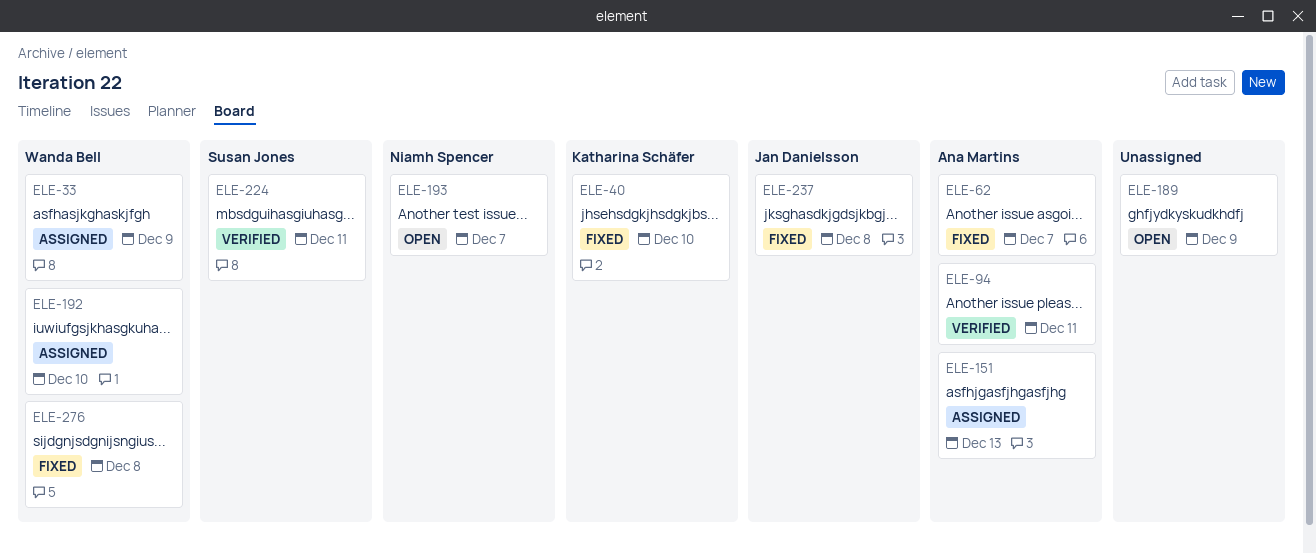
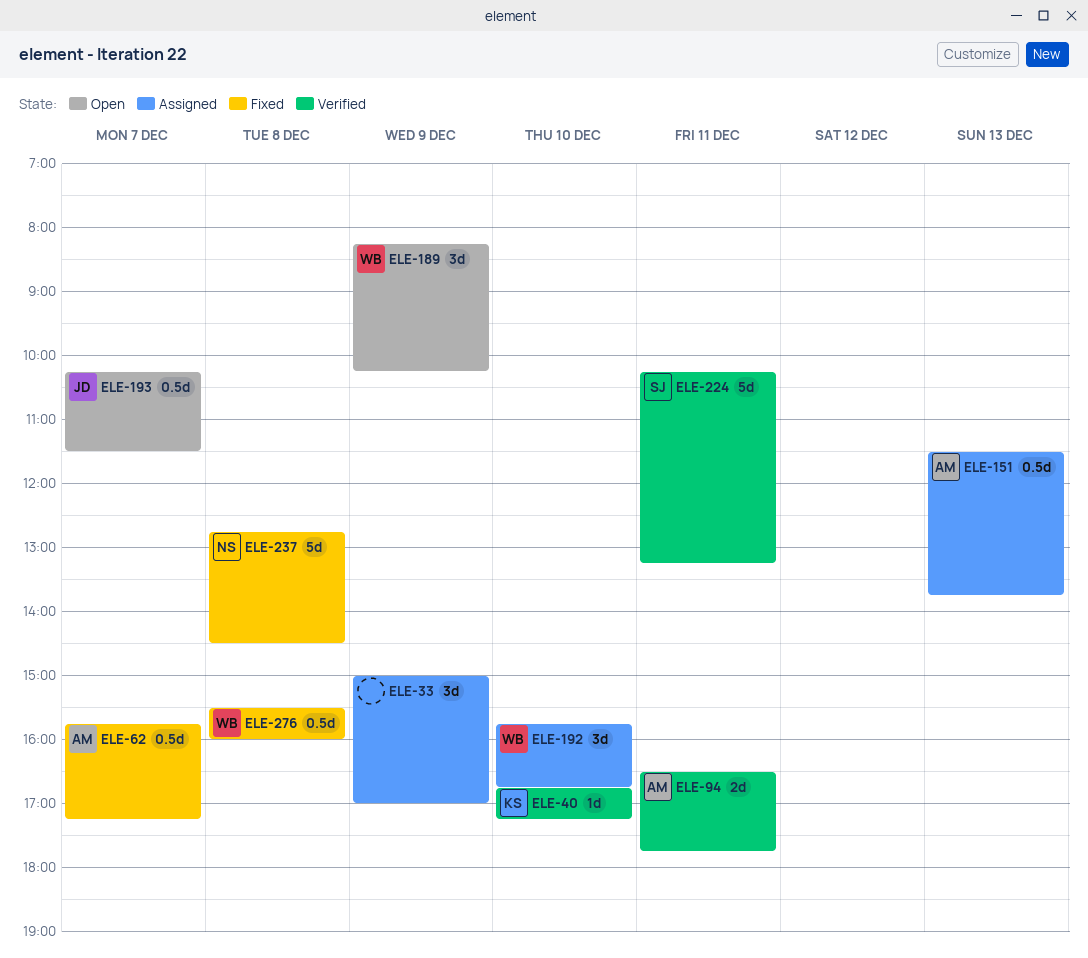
ELE-33, owner: Wanda Bell -> none
ELE-40, status: Fixed -> Verified
ELE-189, owner: none -> Wanda Bell
ELE-193, owner: Niamh Spencer -> Jan Danielsson
ELE-237, owner: Jan Danielsson -> Niamh Spencer

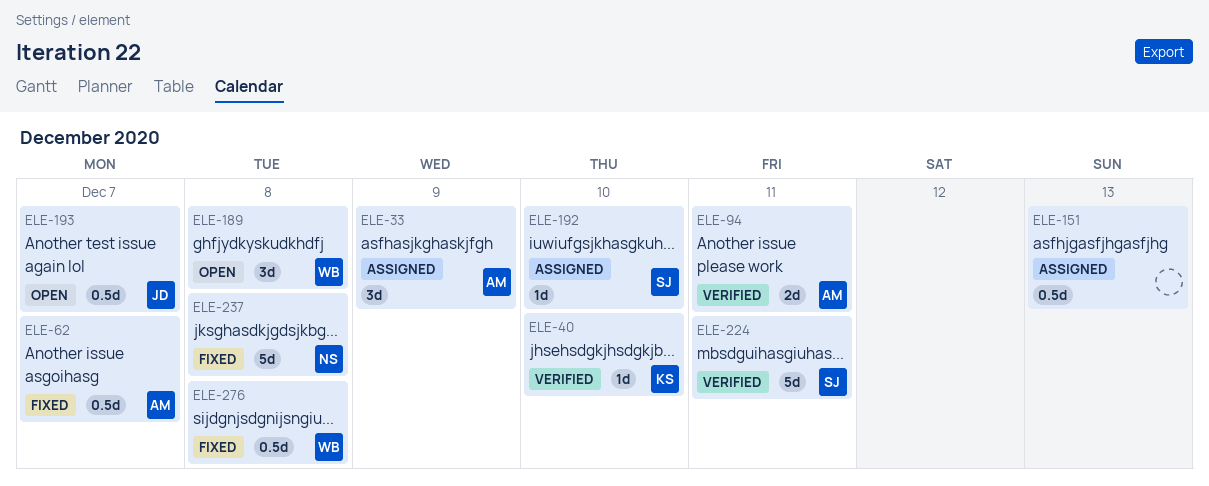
ELE-33, owner: none -> AM
ELE-151, owner: AM -> none
ELE-189, day: Dec 9 -> Dec 8
ELE-192, owner: WB -> SJ
ELE-192, estimate: 3d -> 1d

